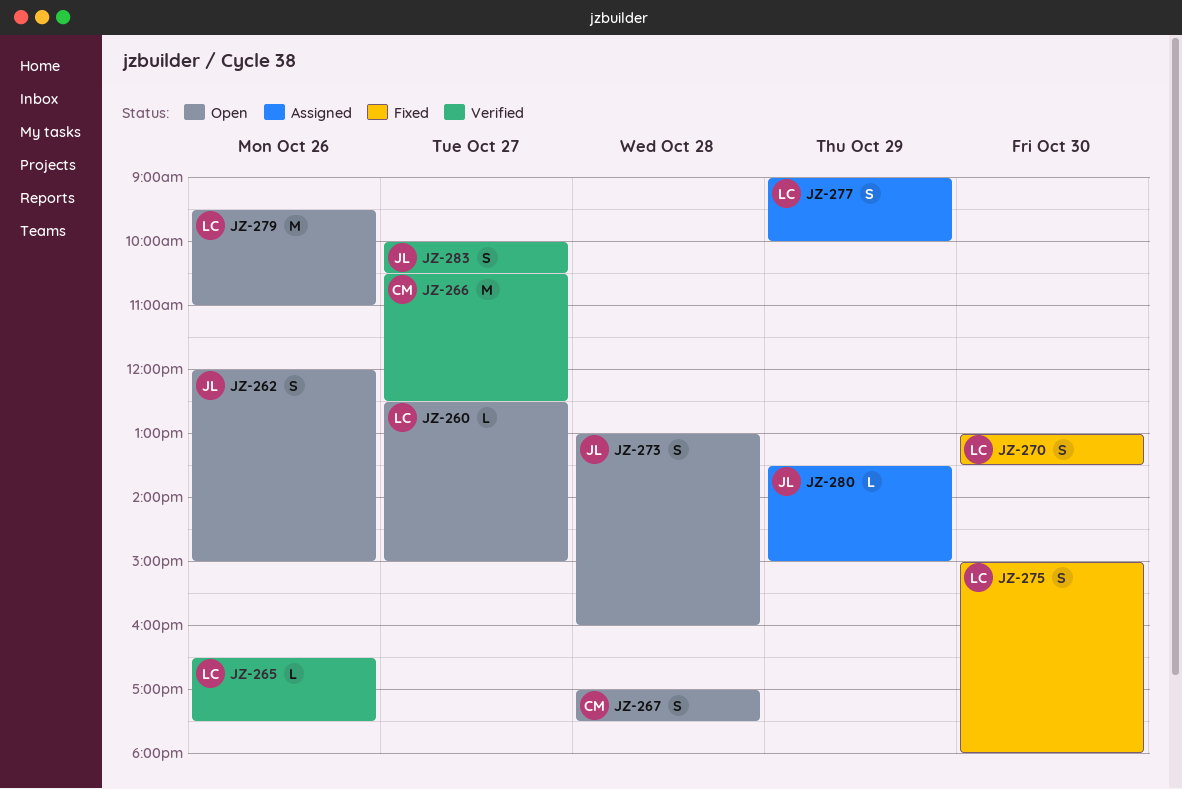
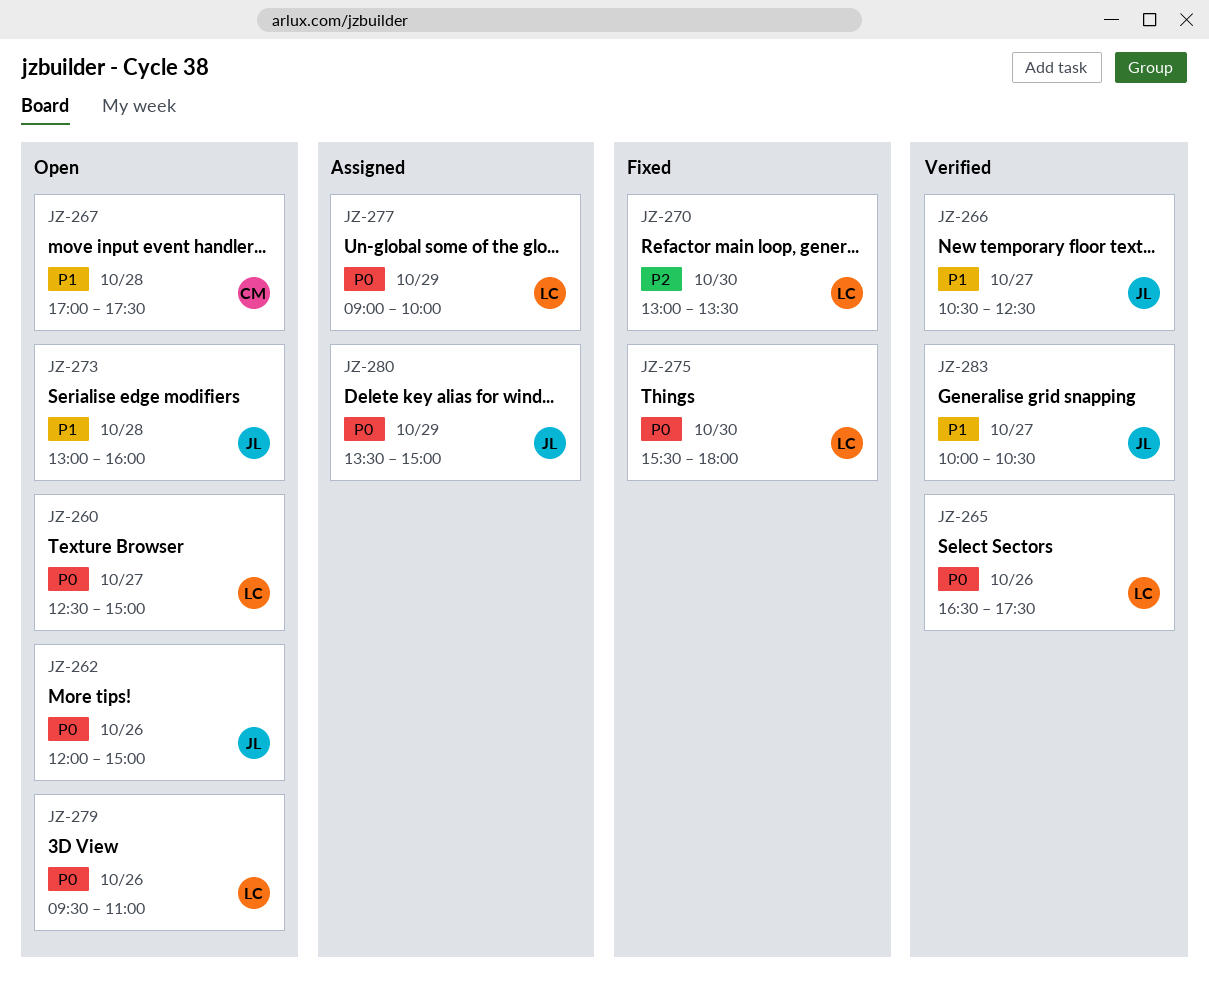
JZ-266, owner: CM -> JL
JZ-275, begins: 15:00 -> 15:30

